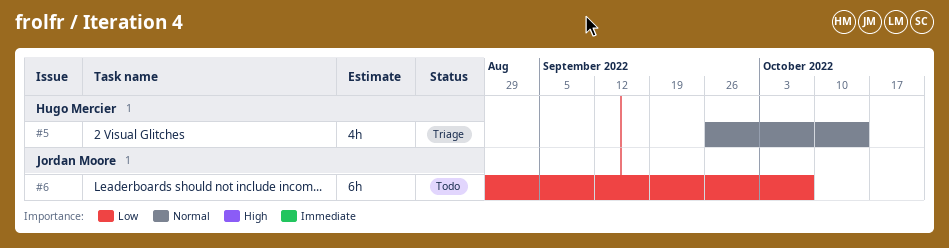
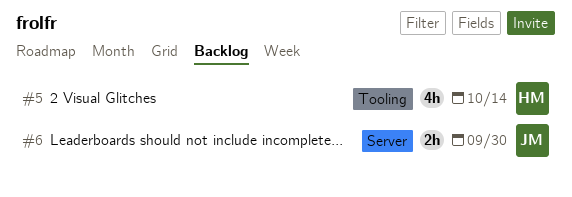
#6, estimate: 6h -> 2h
#6, due: Oct 7 -> Sep 30

